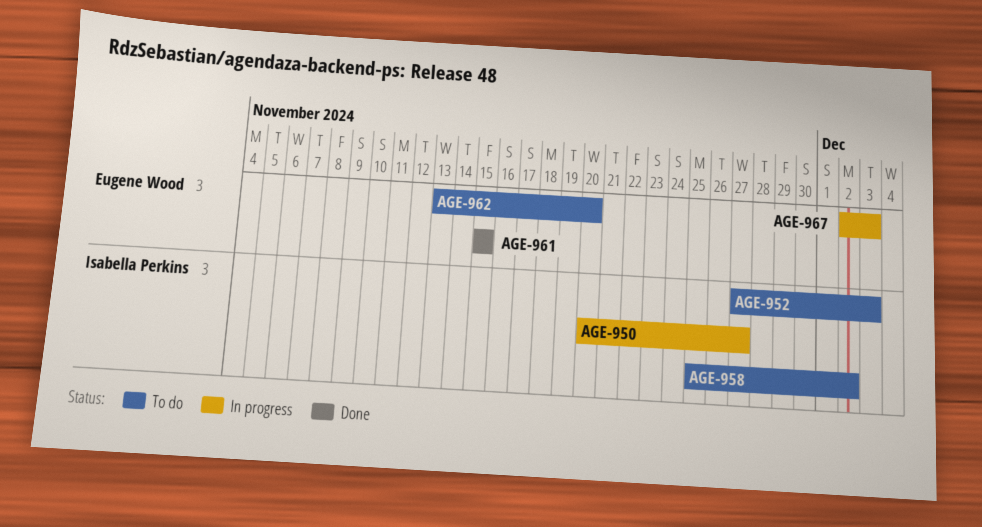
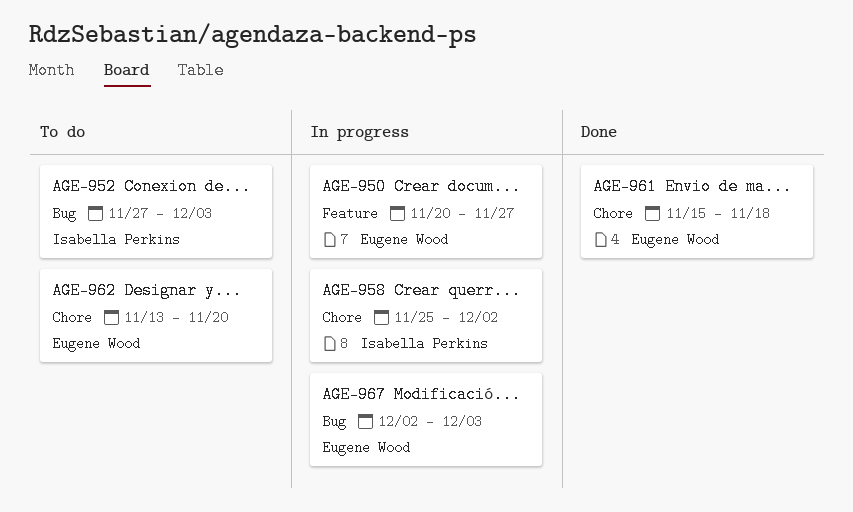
AGE-950, owner: Isabella Perkins -> Eugene Wood
AGE-958, status: To do -> In progress
AGE-961, due: Nov 15 -> Nov 18

